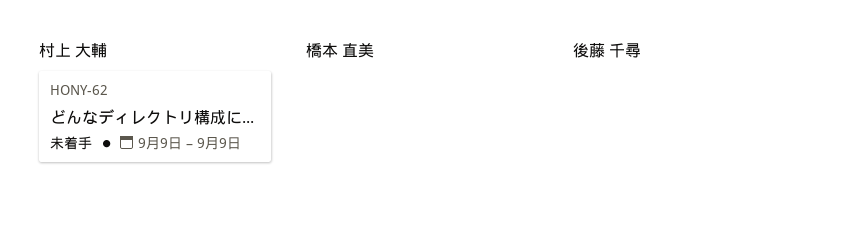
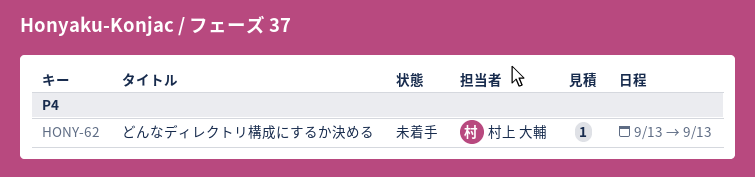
HONY-62, start: Sep 9 -> Sep 13
HONY-62, due: Sep 9 -> Sep 13

